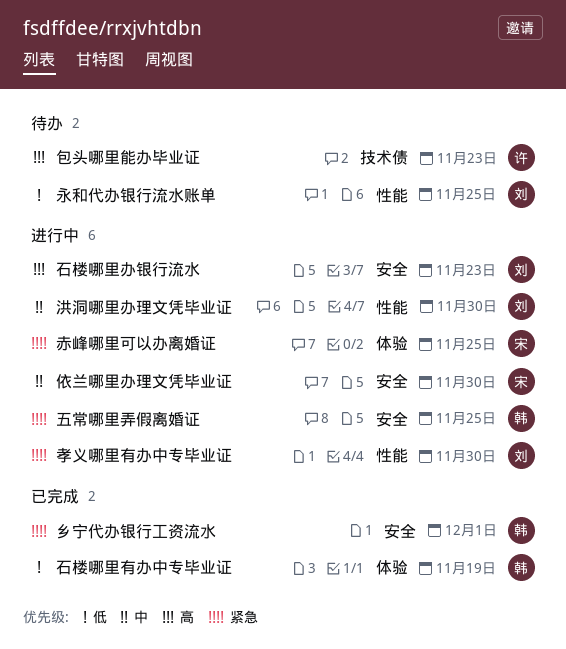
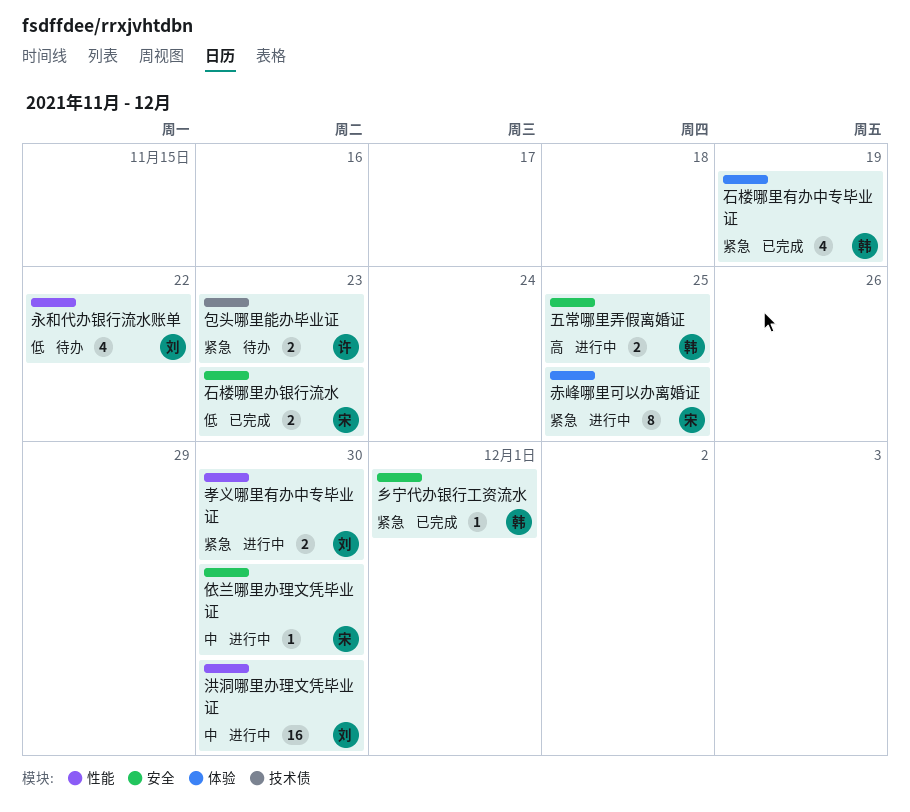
五常哪里弄假离婚证, priority: 紧急 -> 高
包头哪里能办毕业证, priority: 高 -> 紧急
永和代办银行流水账单, due: Nov 25 -> Nov 22
石楼哪里办银行流水, status: 进行中 -> 已完成
石楼哪里办银行流水, owner: 刘 -> 宋
石楼哪里办银行流水, priority: 高 -> 低
石楼哪里有办中专毕业证, priority: 低 -> 紧急

